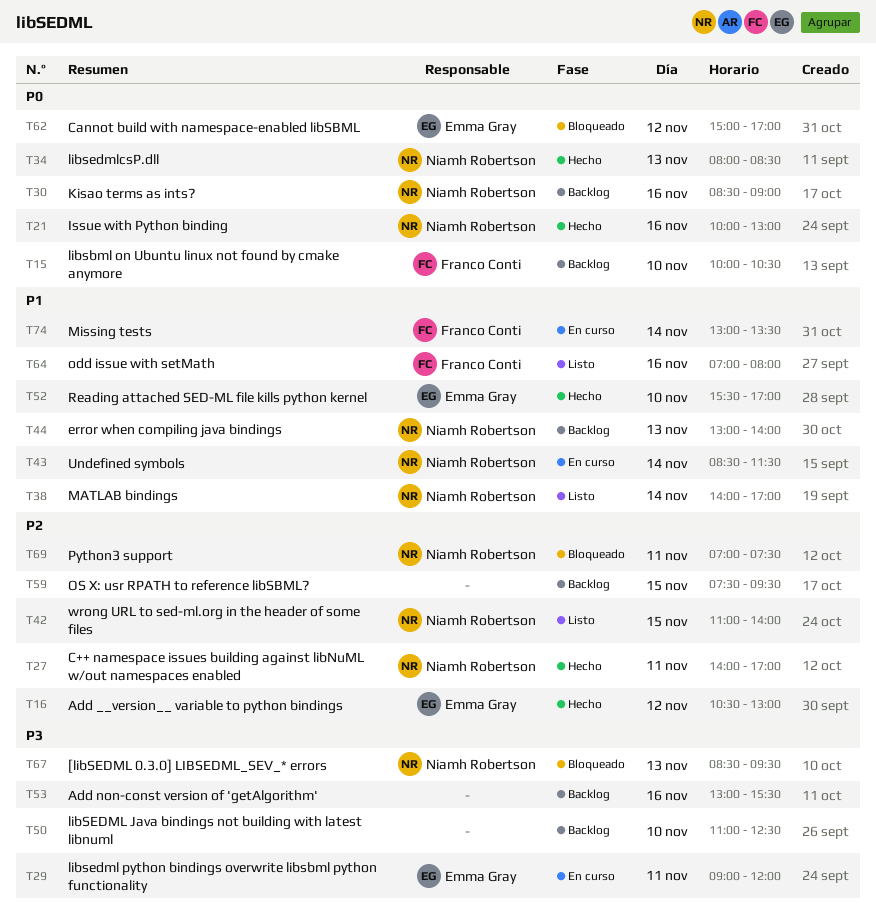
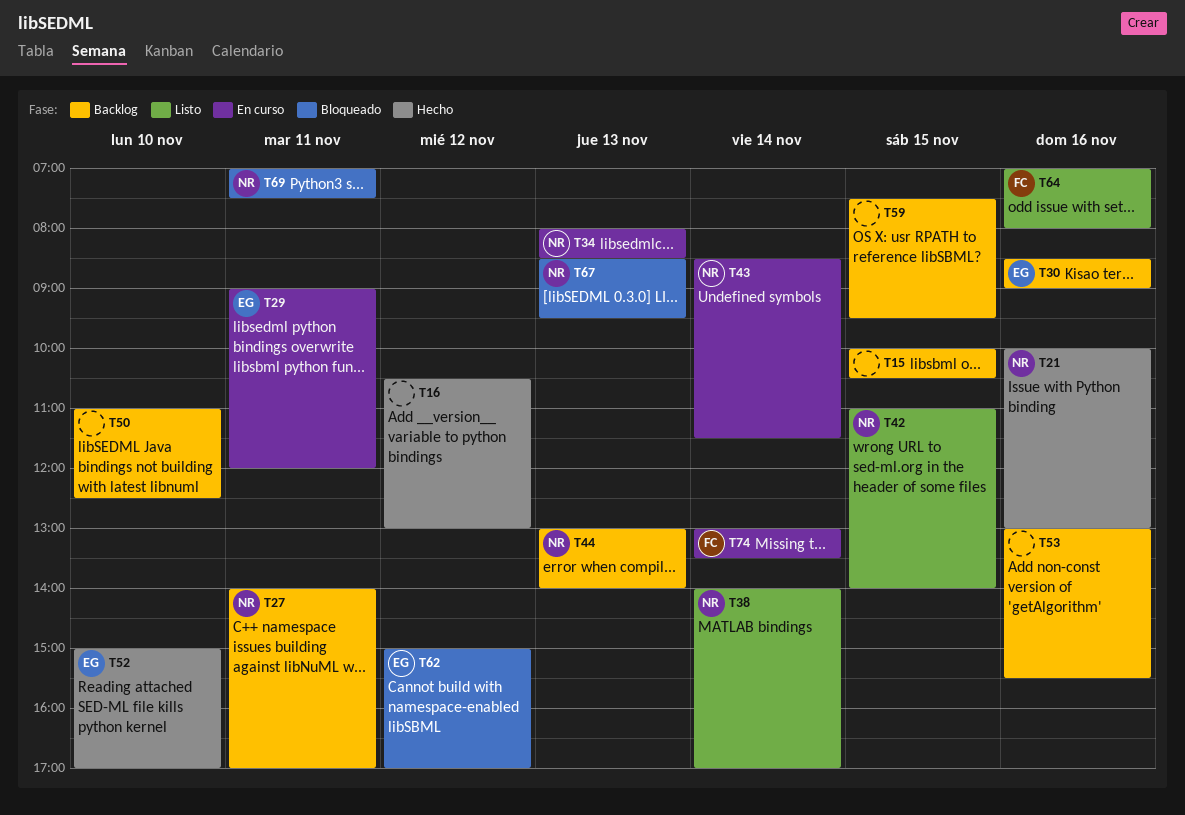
T15, owner: Franco Conti -> none
T15, day: Nov 10 -> Nov 15
T16, owner: Emma Gray -> none
T27, status: Hecho -> Backlog
T30, owner: Niamh Robertson -> Emma Gray
T34, status: Hecho -> En curso
T52, begins: 15:30 -> 15:00

